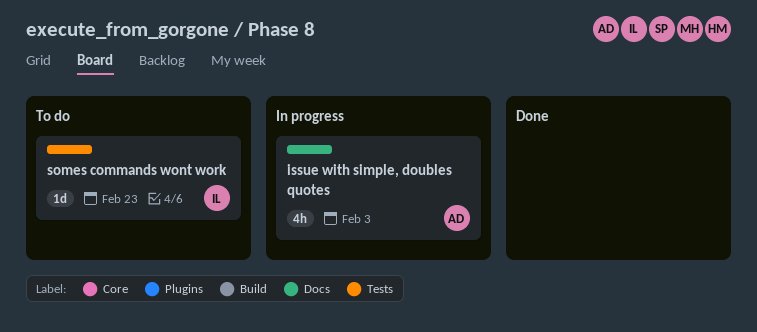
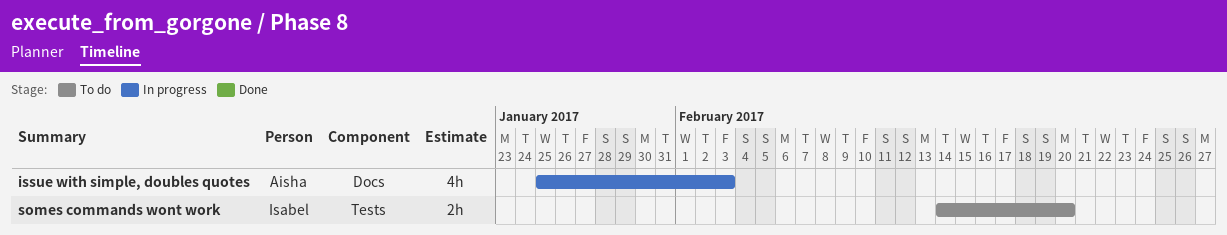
somes commands wont work, estimate: 1d -> 2h
somes commands wont work, due: Feb 23 -> Feb 20

